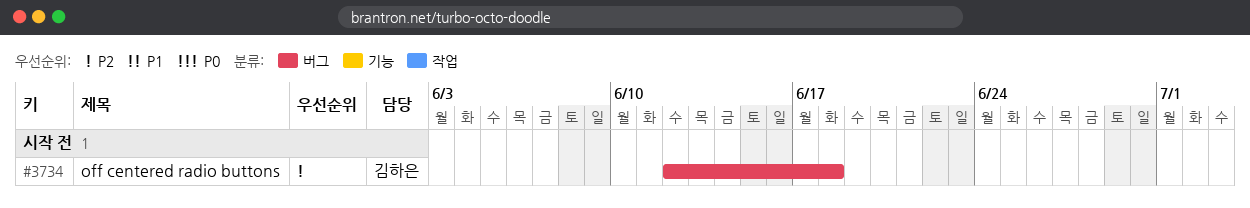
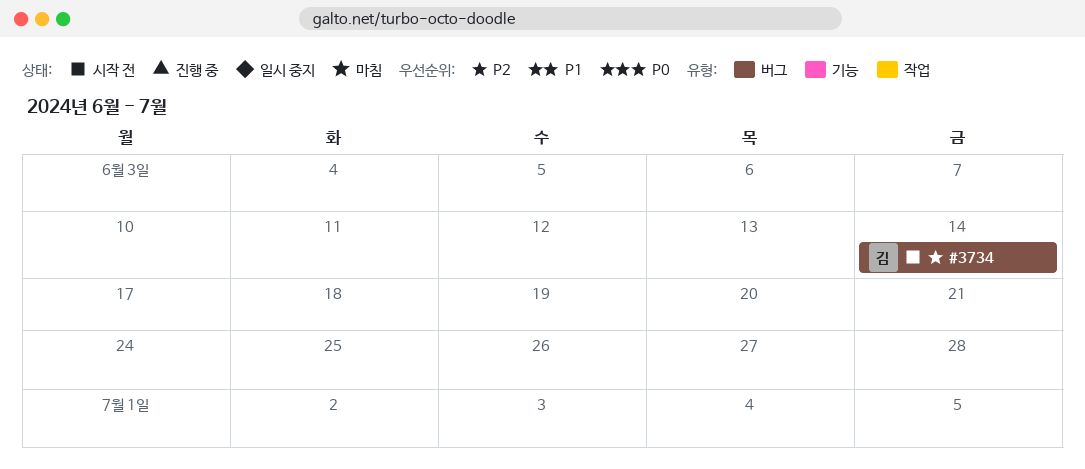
#3734, start: Jun 12 -> Jun 14
#3734, due: Jun 18 -> Jun 14

